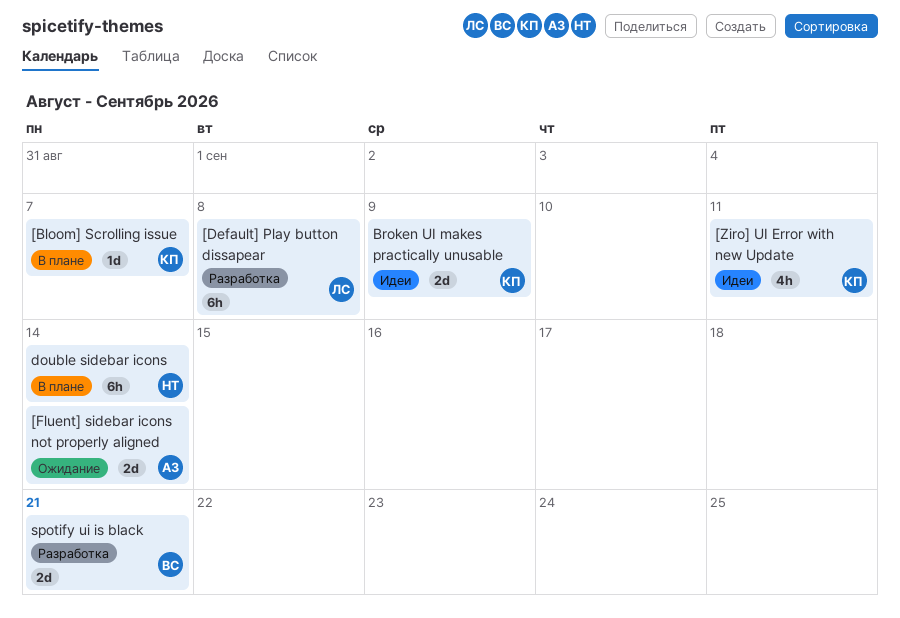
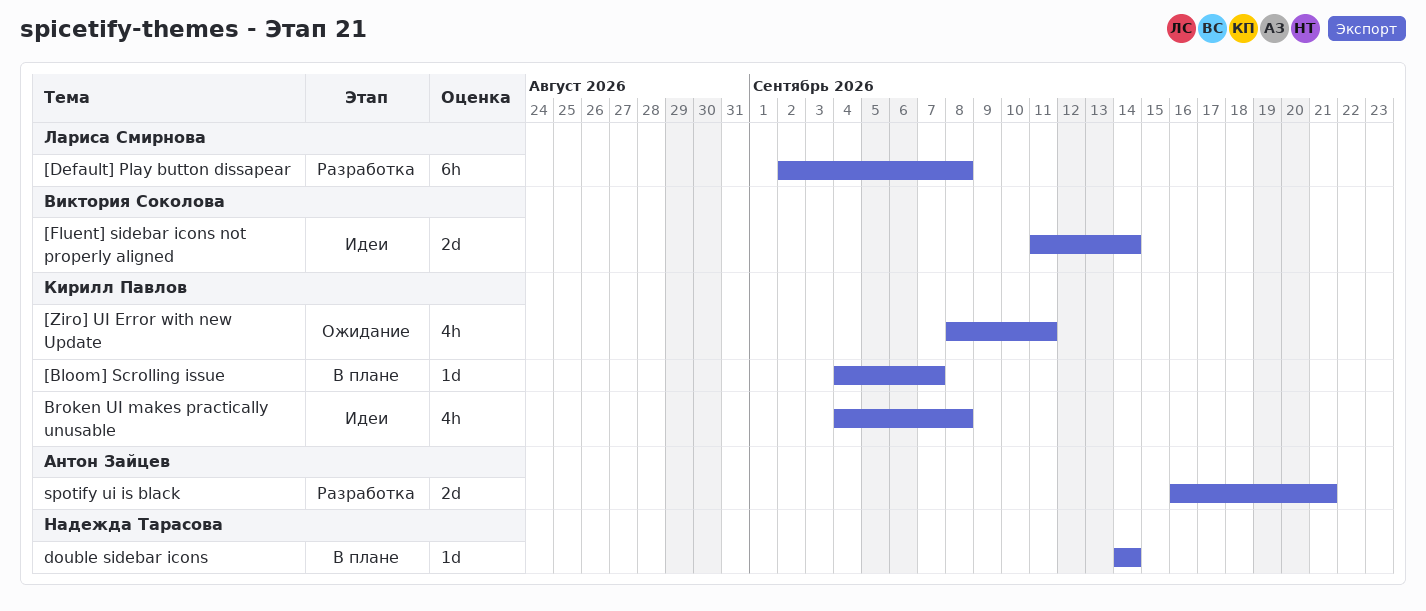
[Fluent] sidebar icons not properly aligned, status: Ожидание -> Идеи
[Fluent] sidebar icons not properly aligned, owner: Антон Зайцев -> Виктория Соколова
[Ziro] UI Error with new Update, status: Идеи -> Ожидание
Broken UI makes practically unusable, estimate: 2d -> 4h
Broken UI makes practically unusable, due: Sep 9 -> Sep 8
double sidebar icons, estimate: 6h -> 1d
spotify ui is black, owner: Виктория Соколова -> Антон Зайцев

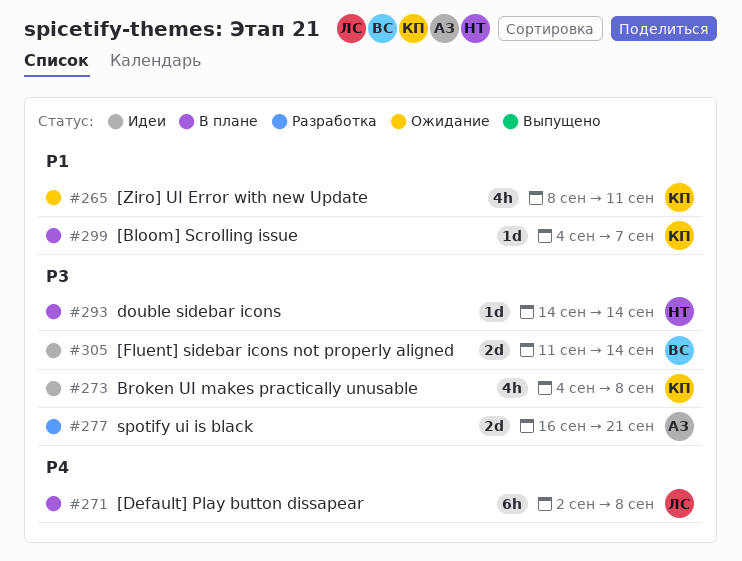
[Default] Play button dissapear, status: Разработка -> В плане

